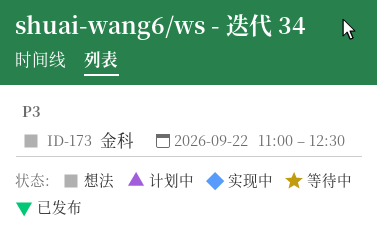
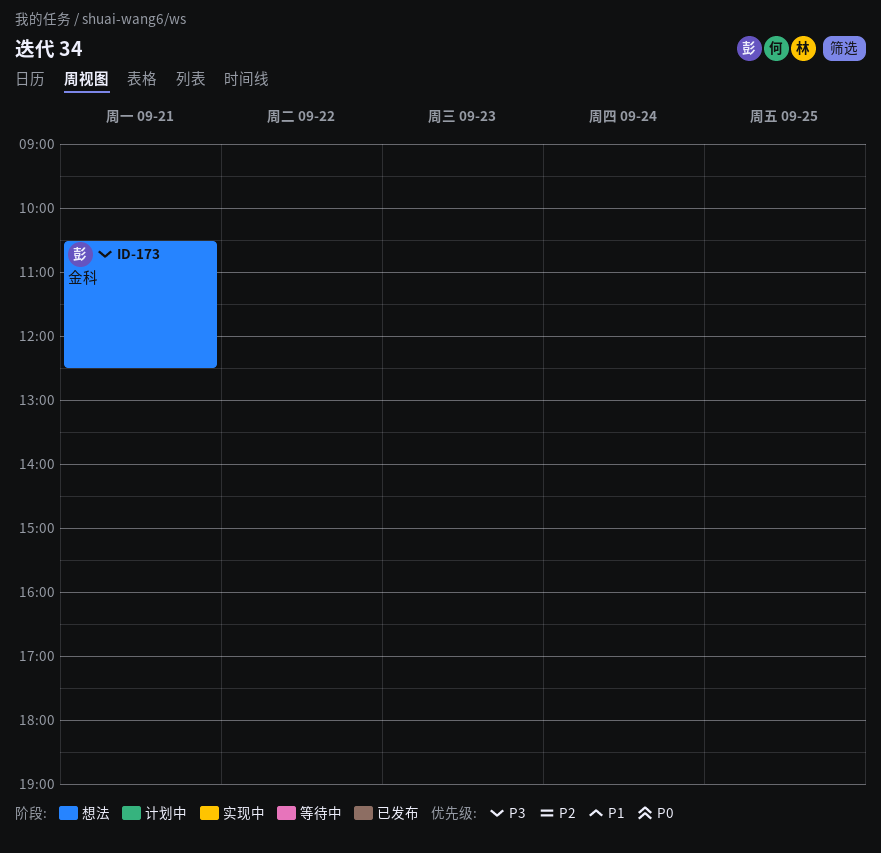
ID-173, day: Sep 22 -> Sep 21
ID-173, begins: 11:00 -> 10:30

